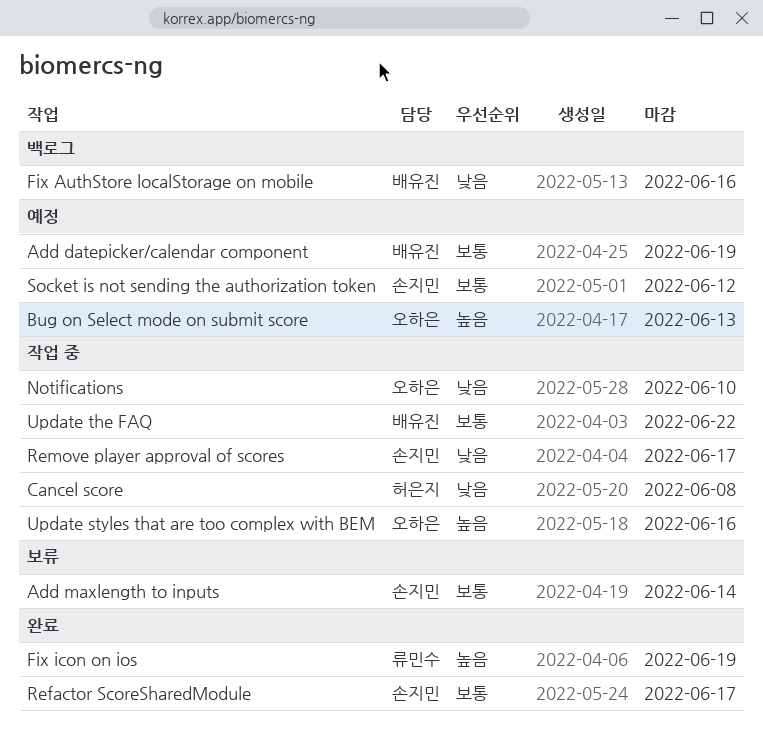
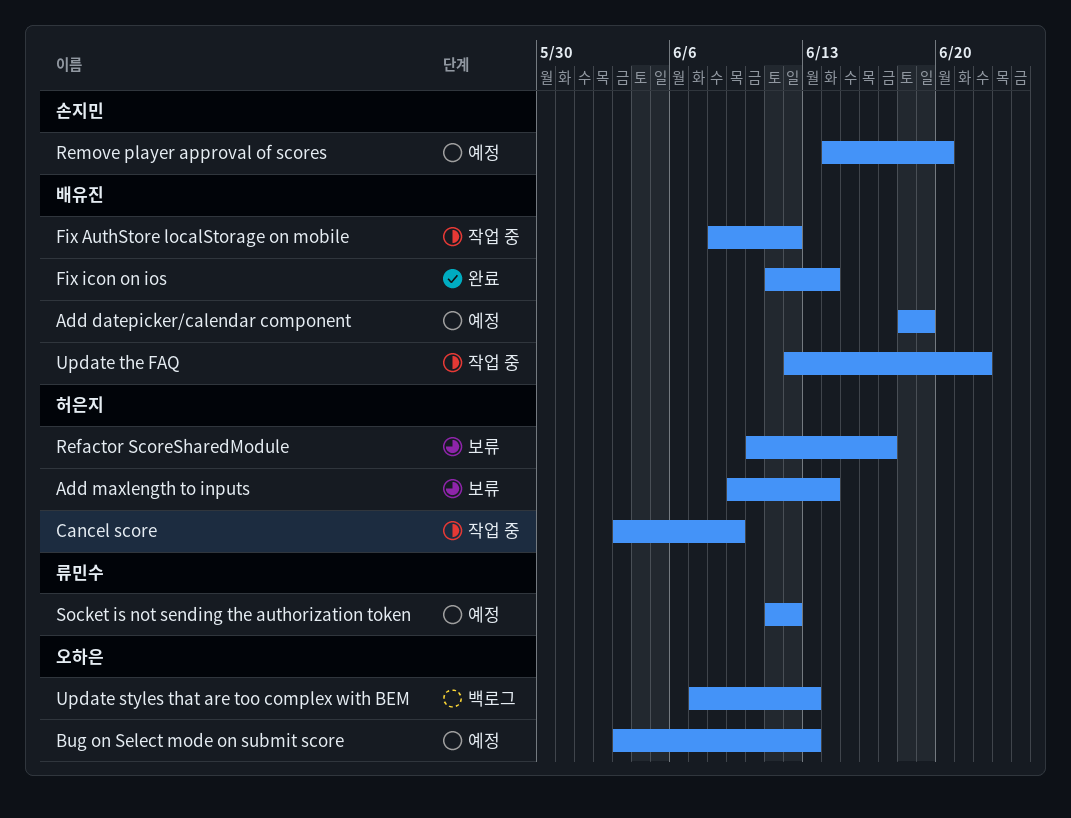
Add maxlength to inputs, owner: 손지민 -> 허은지
Cancel score, due: Jun 8 -> Jun 9
Fix AuthStore localStorage on mobile, status: 백로그 -> 작업 중
Fix AuthStore localStorage on mobile, due: Jun 16 -> Jun 12
Fix icon on ios, owner: 류민수 -> 배유진
Fix icon on ios, due: Jun 19 -> Jun 14
Notifications: present -> none
Refactor ScoreSharedModule, status: 완료 -> 보류
Refactor ScoreSharedModule, owner: 손지민 -> 허은지
Remove player approval of scores, status: 작업 중 -> 예정
Remove player approval of scores, due: Jun 17 -> Jun 20
Socket is not sending the authorization token, owner: 손지민 -> 류민수
Update styles that are too complex with BEM, status: 작업 중 -> 백로그
Update styles that are too complex with BEM, due: Jun 16 -> Jun 13

